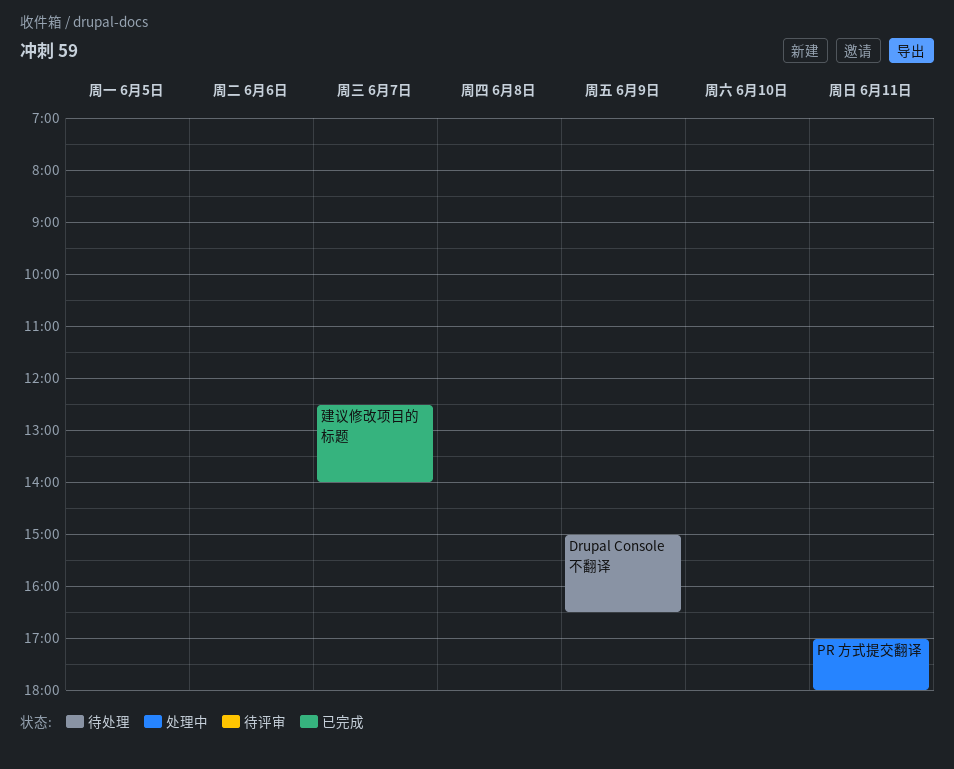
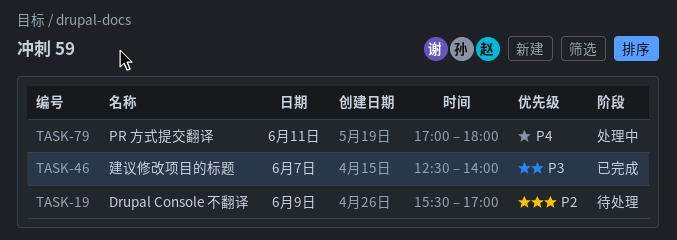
Drupal Console 不翻译, begins: 15:00 -> 15:30
Drupal Console 不翻译, ends: 16:30 -> 17:00

